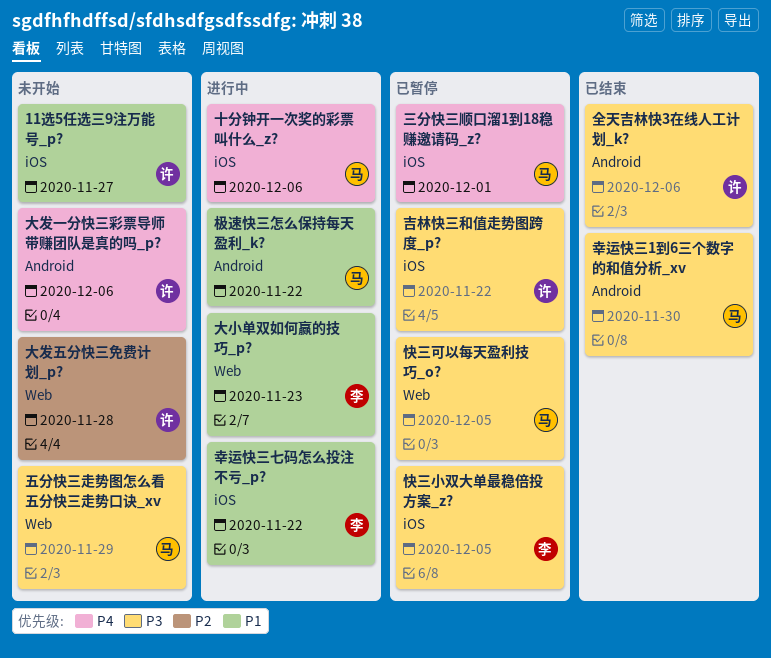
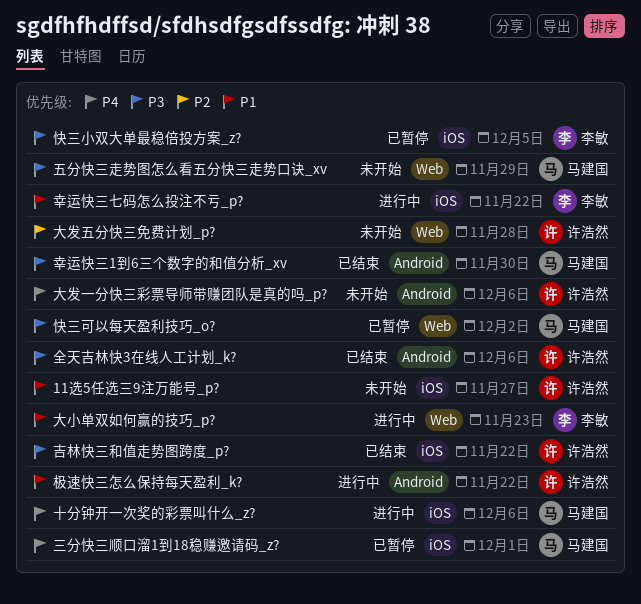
吉林快三和值走势图跨度_p?, status: 已暂停 -> 已结束
快三可以每天盈利技巧_o?, due: Dec 5 -> Dec 2
极速快三怎么保持每天盈利_k?, owner: 马建国 -> 许浩然

